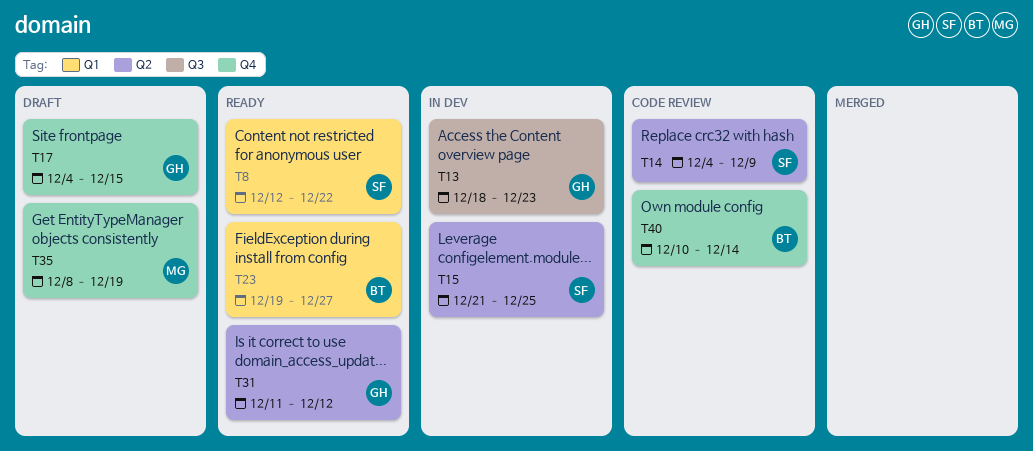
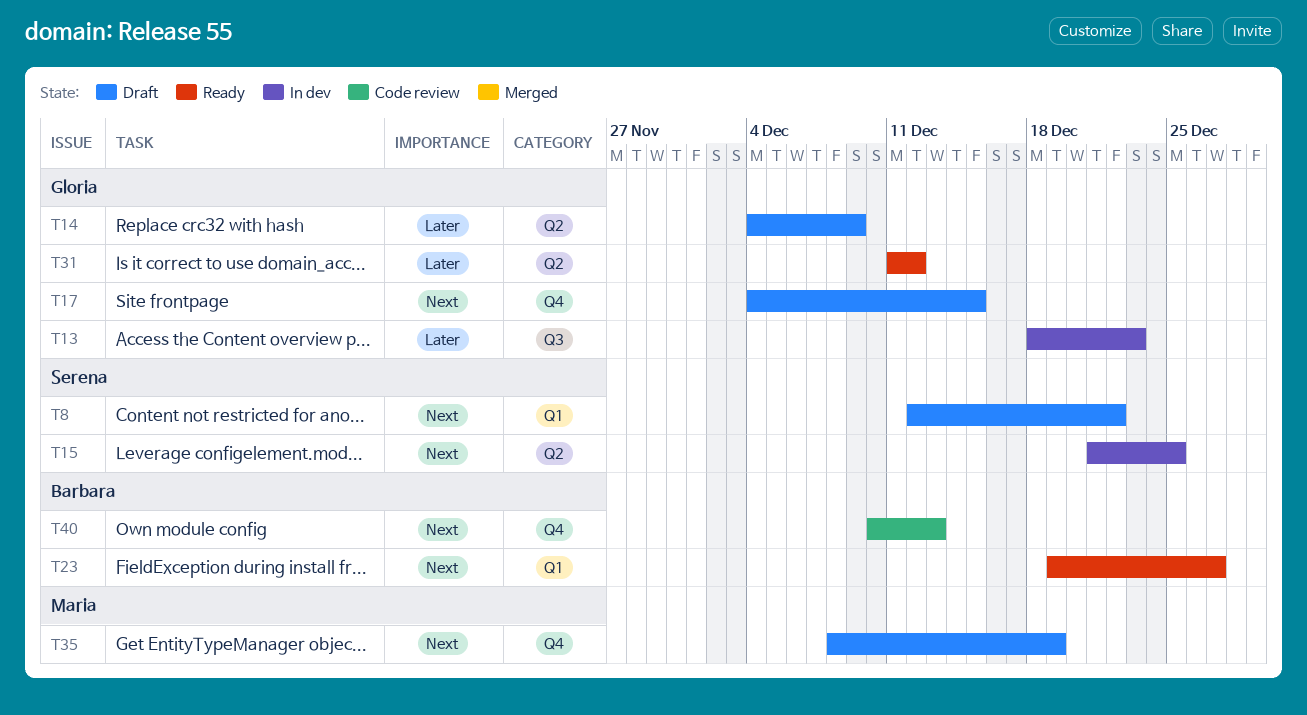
T8, status: Ready -> Draft
T14, status: Code review -> Draft
T14, owner: Serena -> Gloria
T40, due: Dec 14 -> Dec 13

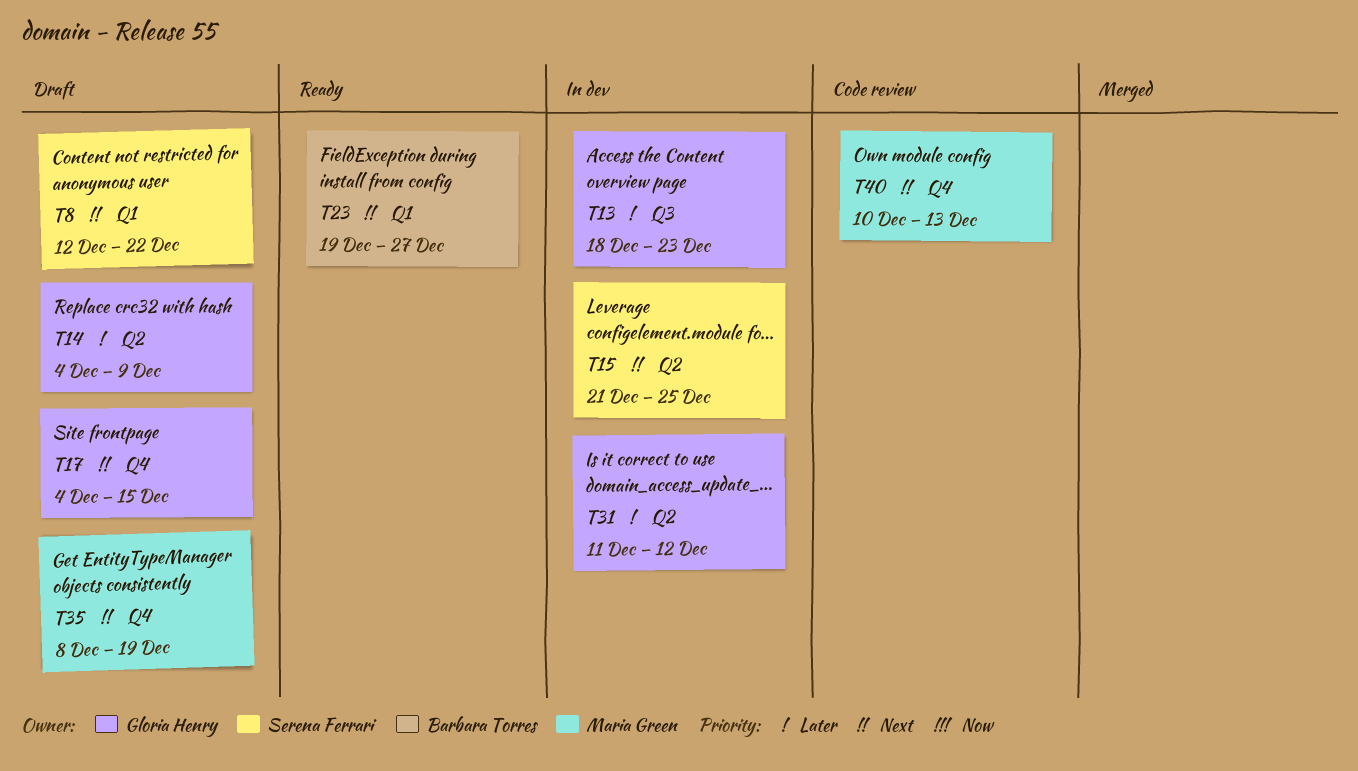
T31, status: Ready -> In dev
T40, owner: Barbara Torres -> Maria Green

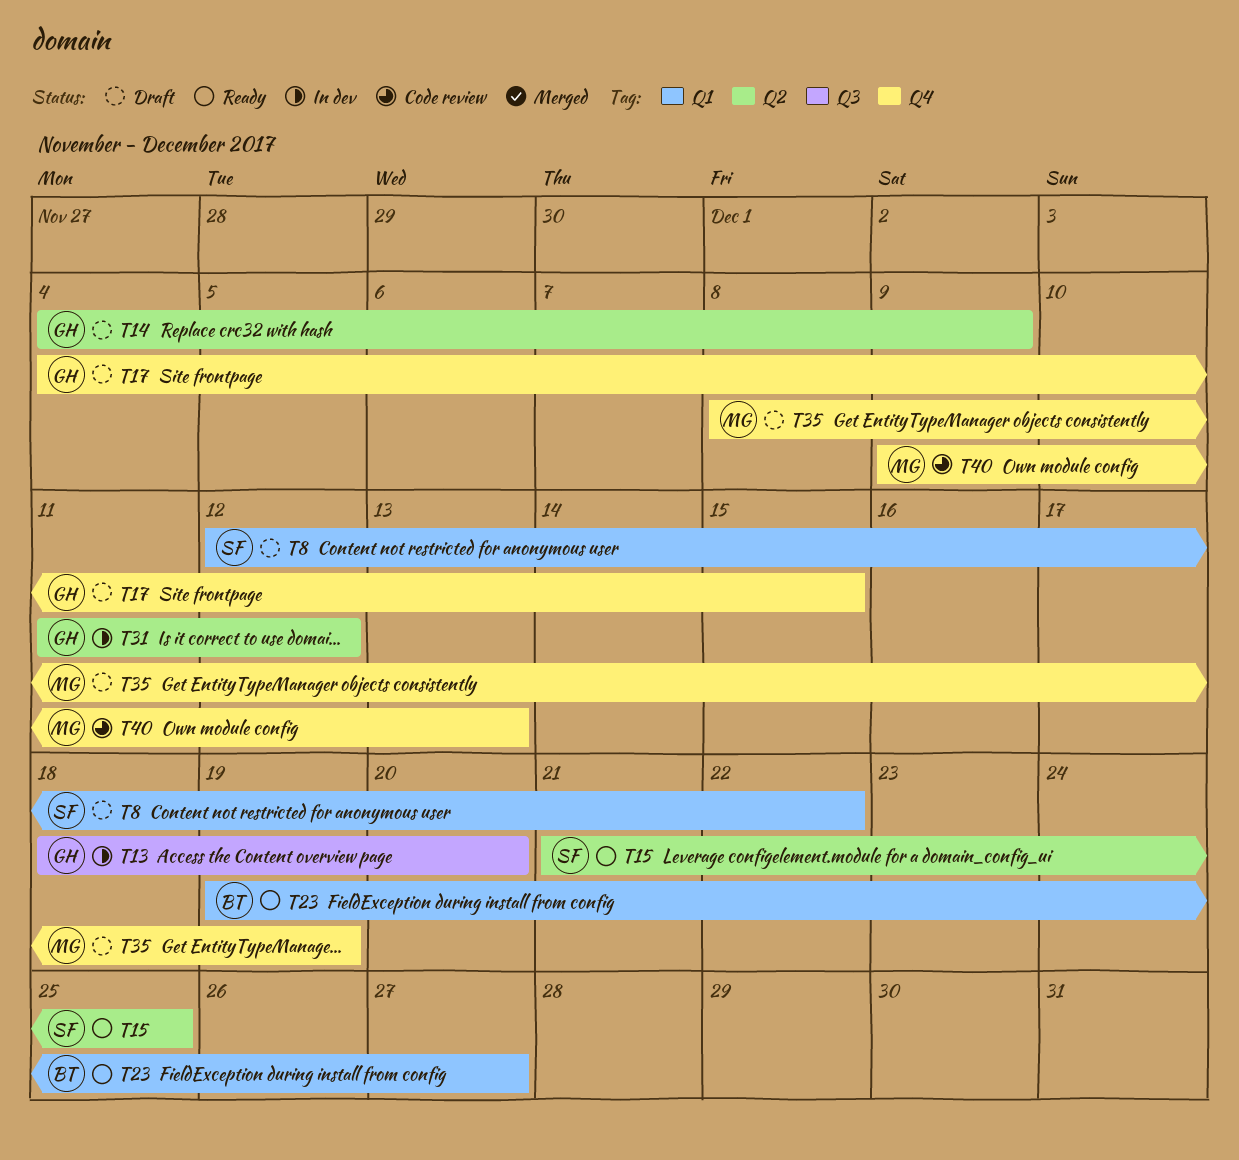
T13, due: Dec 23 -> Dec 20
T15, status: In dev -> Ready
T40, start: Dec 10 -> Dec 9

